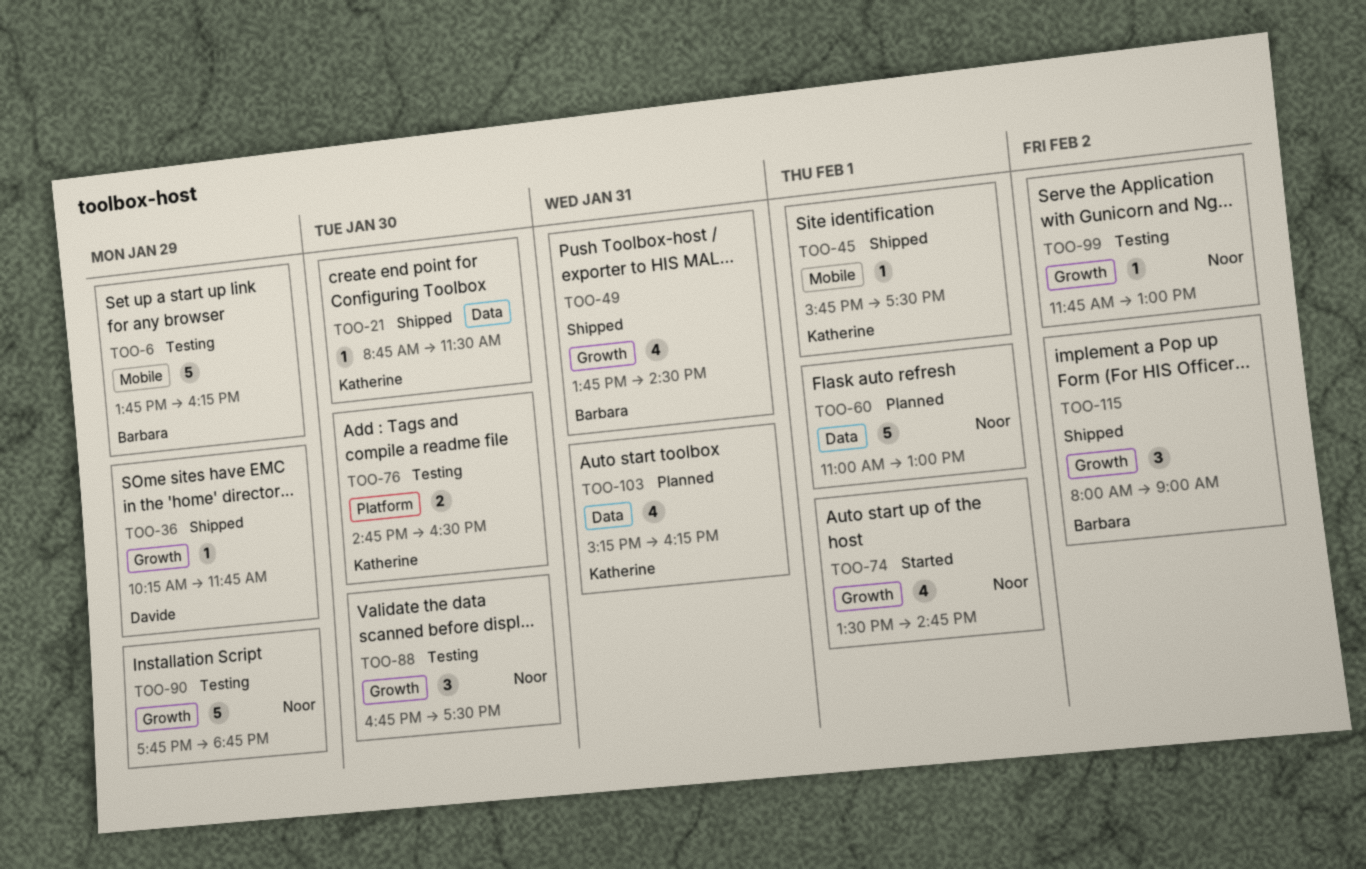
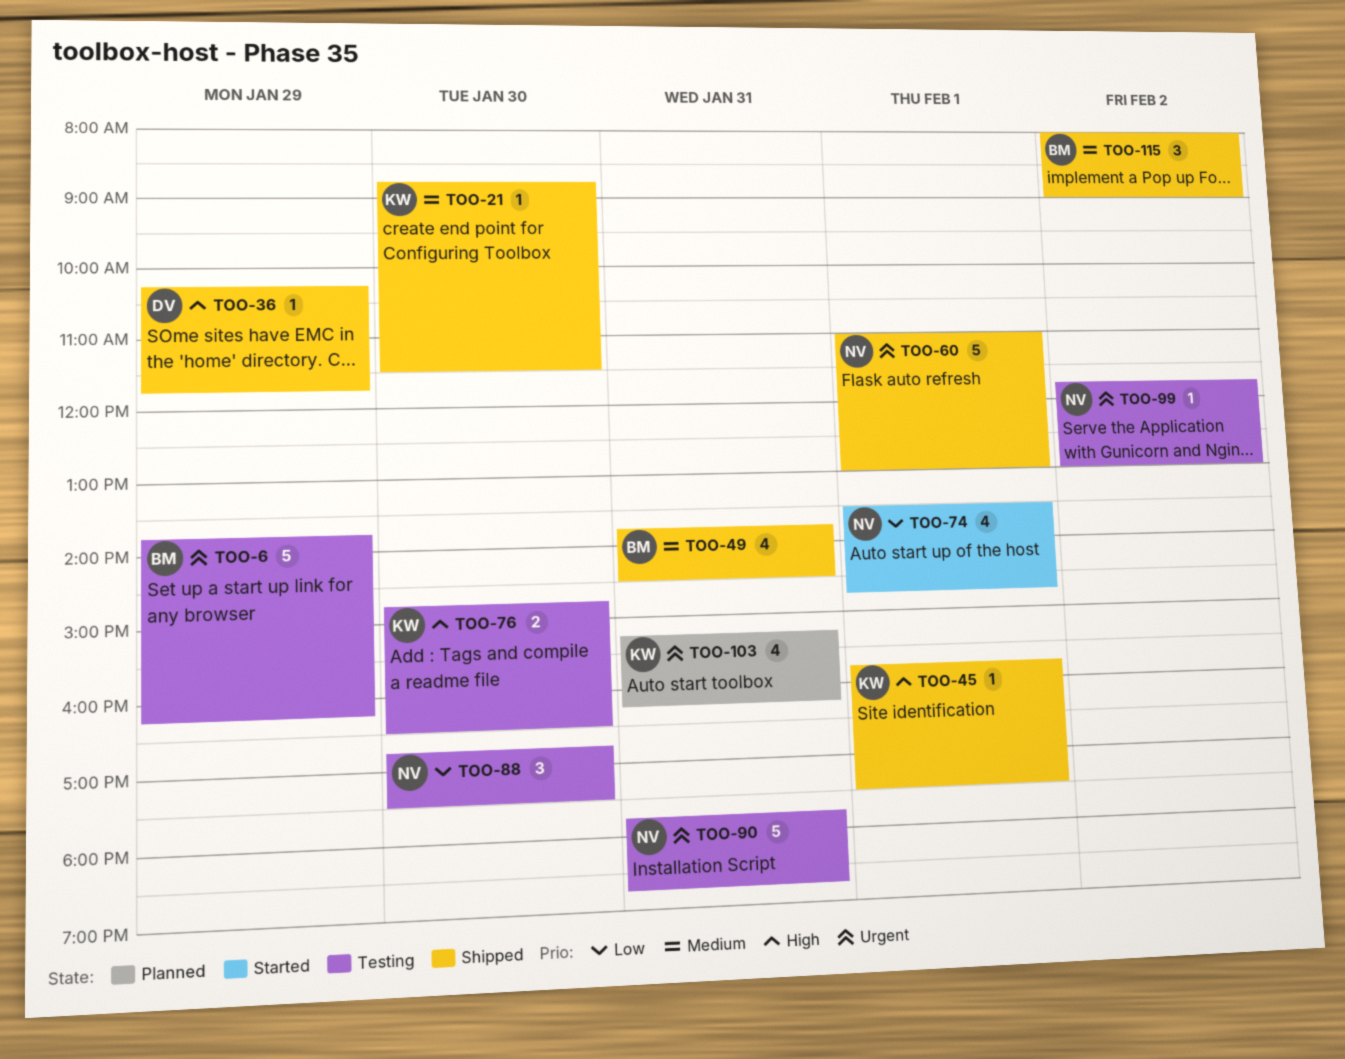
TOO-60, status: Planned -> Shipped
TOO-90, day: Jan 29 -> Jan 31

